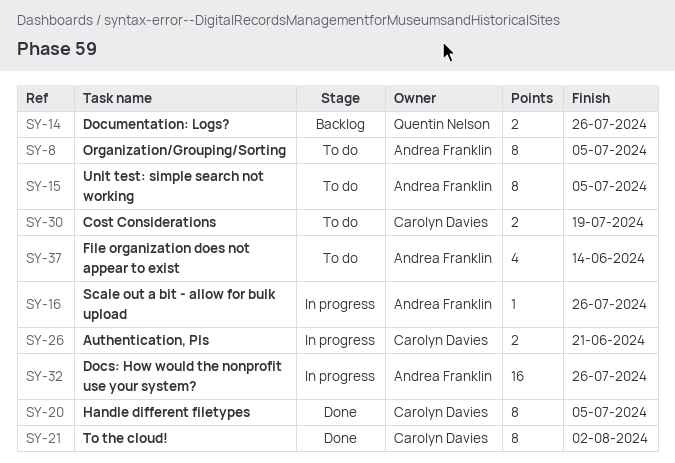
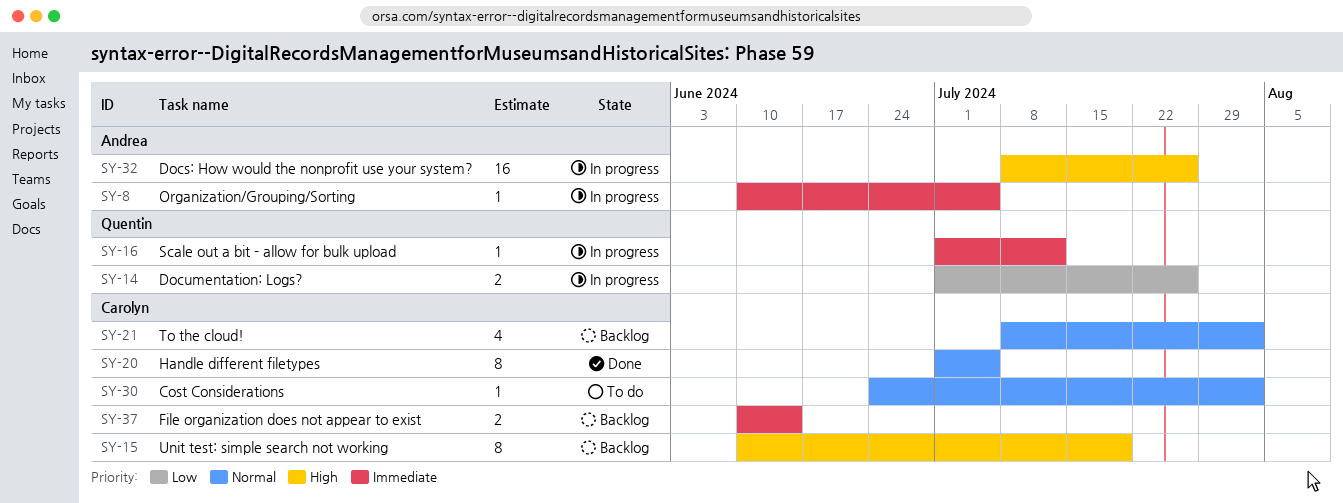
SY-8, status: To do -> In progress
SY-8, estimate: 8 -> 1
SY-14, status: Backlog -> In progress
SY-15, status: To do -> Backlog
SY-15, owner: Andrea Franklin -> Carolyn Davies
SY-15, due: Jul 5 -> Jul 19
SY-16, owner: Andrea Franklin -> Quentin Nelson
SY-16, due: Jul 26 -> Jul 12
SY-21, status: Done -> Backlog
SY-21, estimate: 8 -> 4
SY-26: present -> none
SY-30, estimate: 2 -> 1
SY-30, due: Jul 19 -> Aug 2
SY-37, status: To do -> Backlog
SY-37, owner: Andrea Franklin -> Carolyn Davies
SY-37, estimate: 4 -> 2

